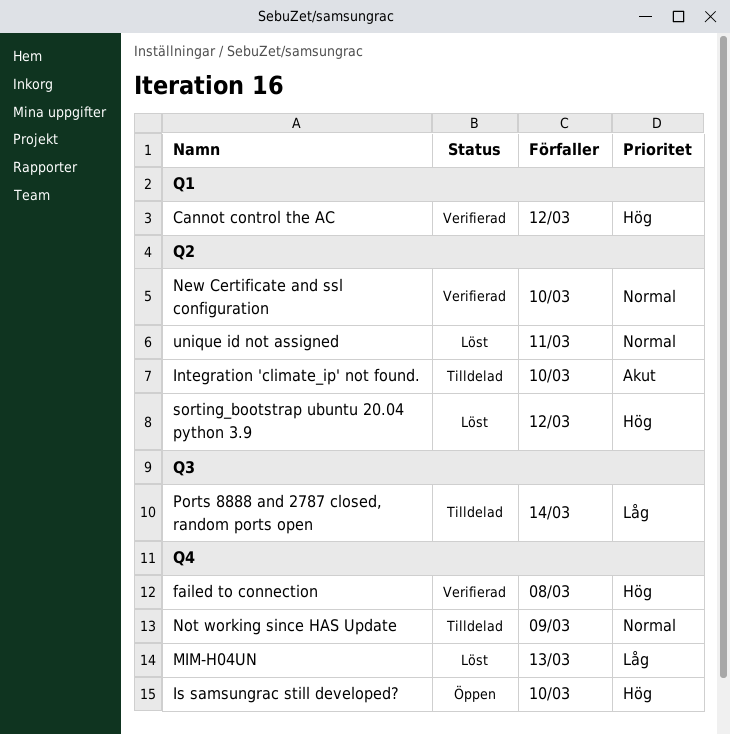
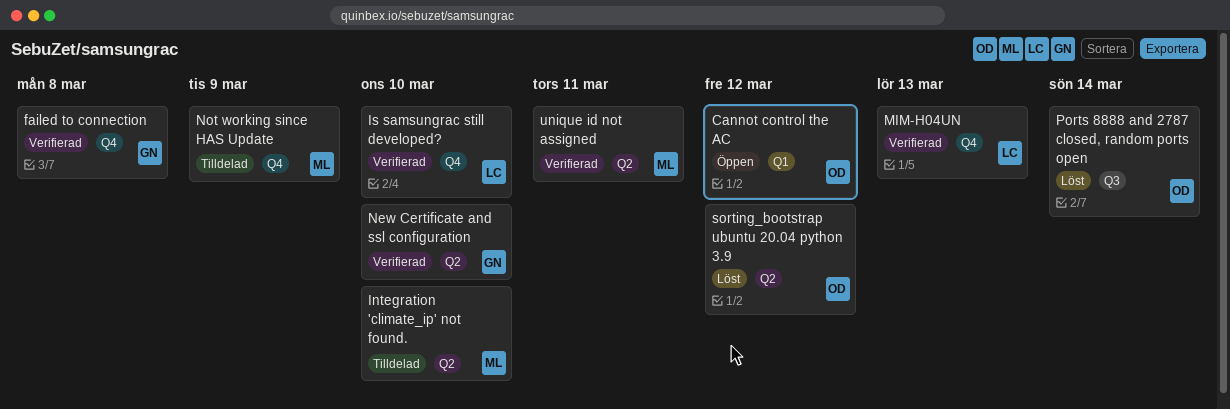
Cannot control the AC, status: Verifierad -> Öppen
Is samsungrac still developed?, status: Öppen -> Verifierad
MIM-H04UN, status: Löst -> Verifierad
Ports 8888 and 2787 closed, random ports open, status: Tilldelad -> Löst
unique id not assigned, status: Löst -> Verifierad

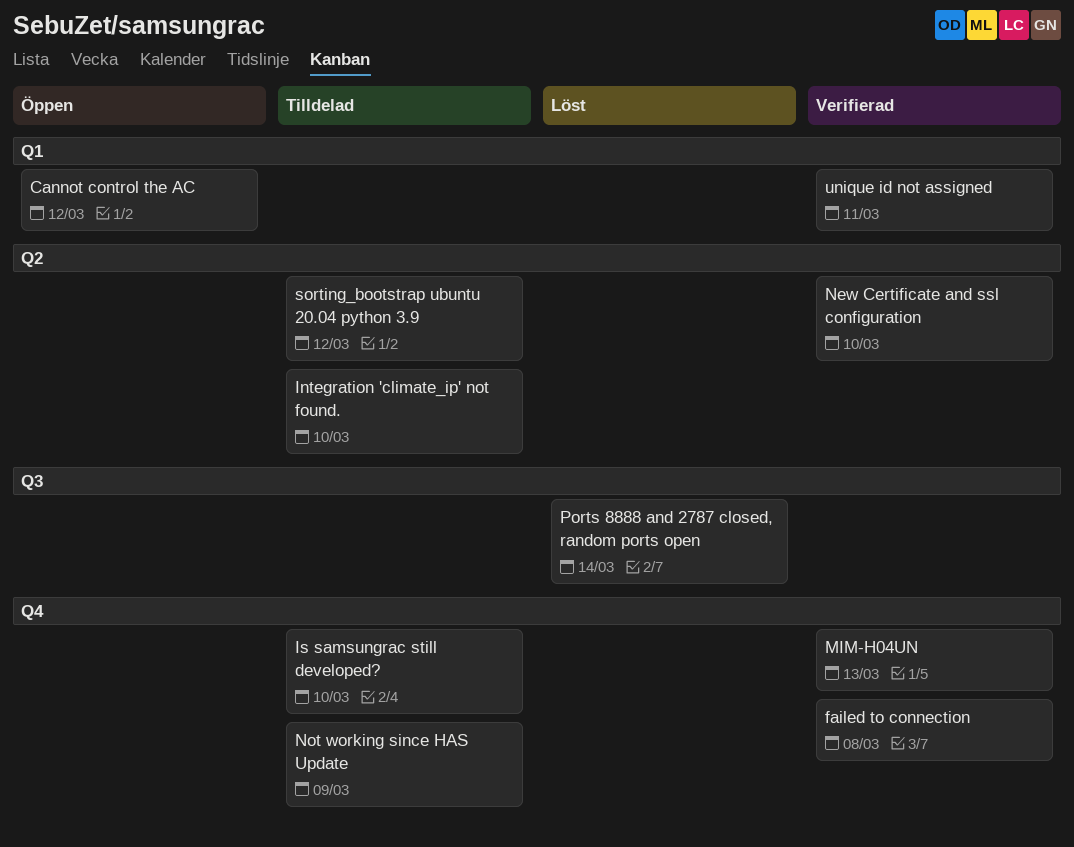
Is samsungrac still developed?, status: Verifierad -> Tilldelad
sorting_bootstrap ubuntu 20.04 python 3.9, status: Löst -> Tilldelad
unique id not assigned, label: Q2 -> Q1

